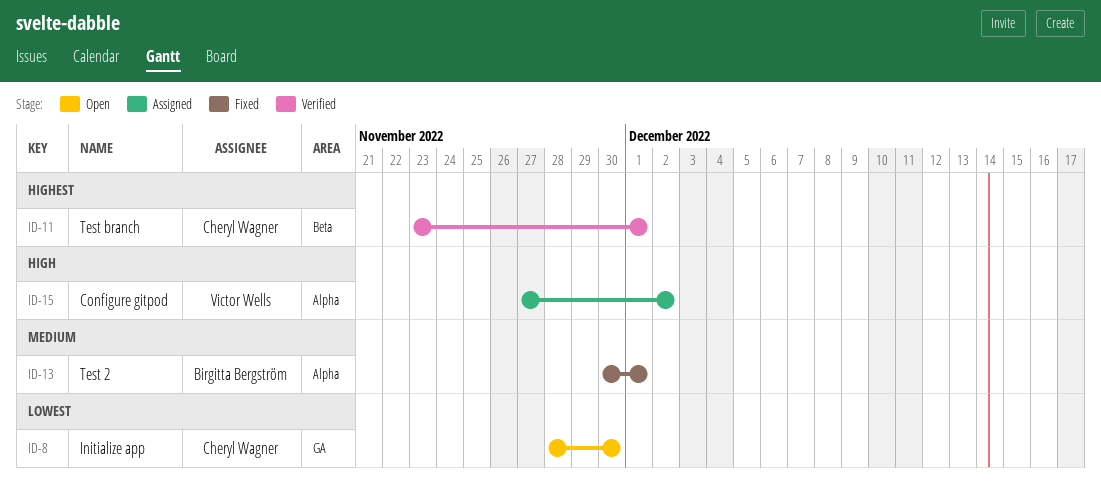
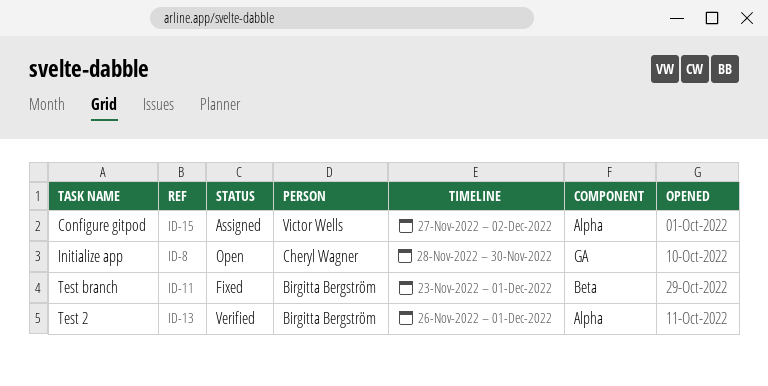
ID-11, status: Verified -> Fixed
ID-11, owner: Cheryl Wagner -> Birgitta Bergström
ID-13, status: Fixed -> Verified
ID-13, start: Nov 30 -> Nov 26

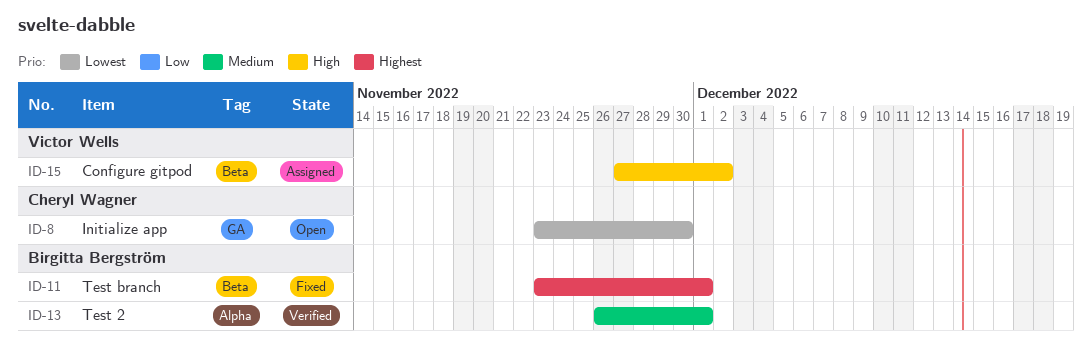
ID-8, start: Nov 28 -> Nov 23
ID-15, label: Alpha -> Beta

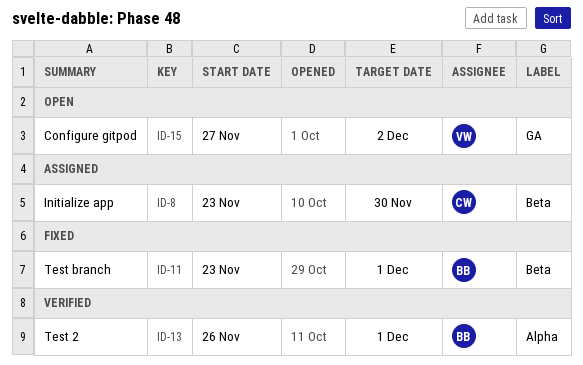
ID-8, status: Open -> Assigned
ID-8, label: GA -> Beta
ID-15, status: Assigned -> Open
ID-15, label: Beta -> GA

